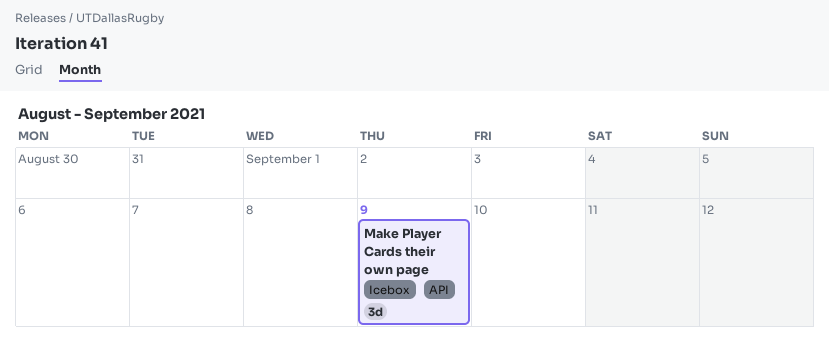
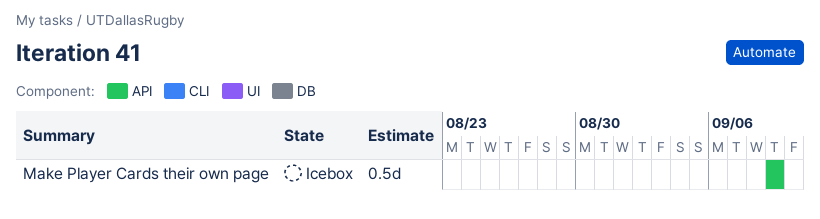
Make Player Cards their own page, estimate: 3d -> 0.5d

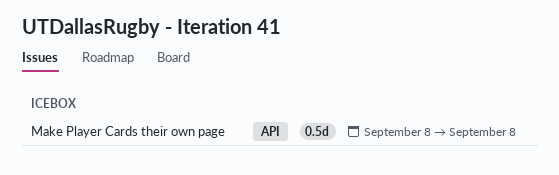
Make Player Cards their own page, start: Sep 9 -> Sep 8
Make Player Cards their own page, due: Sep 9 -> Sep 8

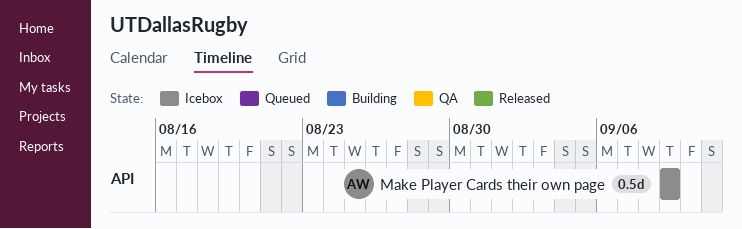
Make Player Cards their own page, start: Sep 8 -> Sep 9
Make Player Cards their own page, due: Sep 8 -> Sep 9

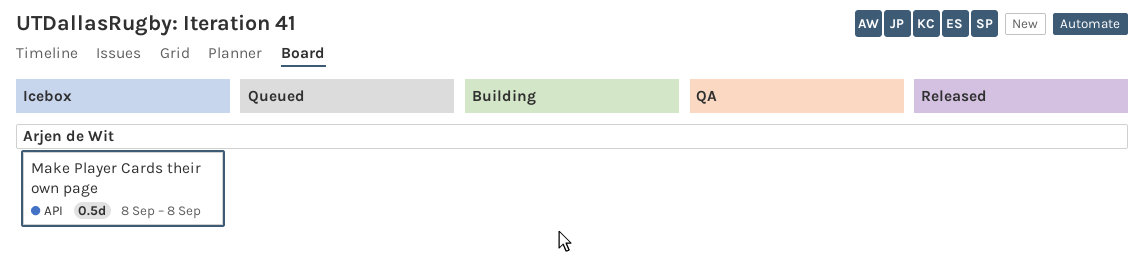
Make Player Cards their own page, start: Sep 9 -> Sep 8
Make Player Cards their own page, due: Sep 9 -> Sep 8

